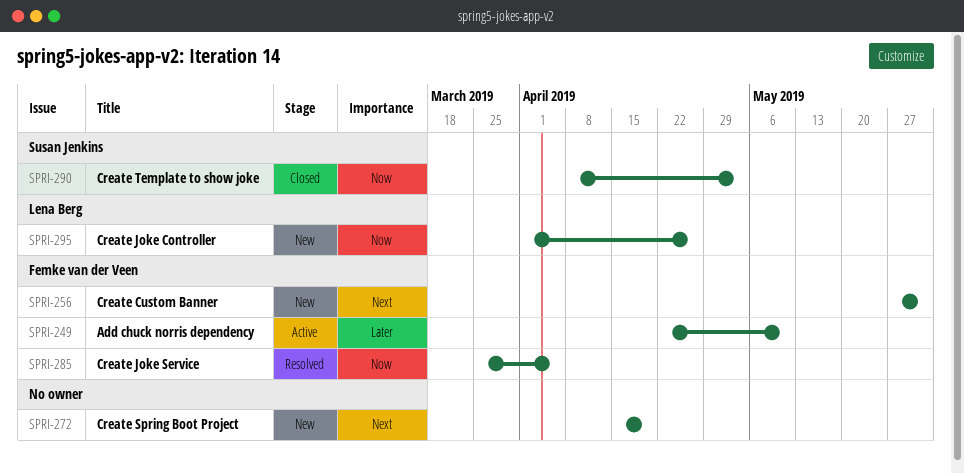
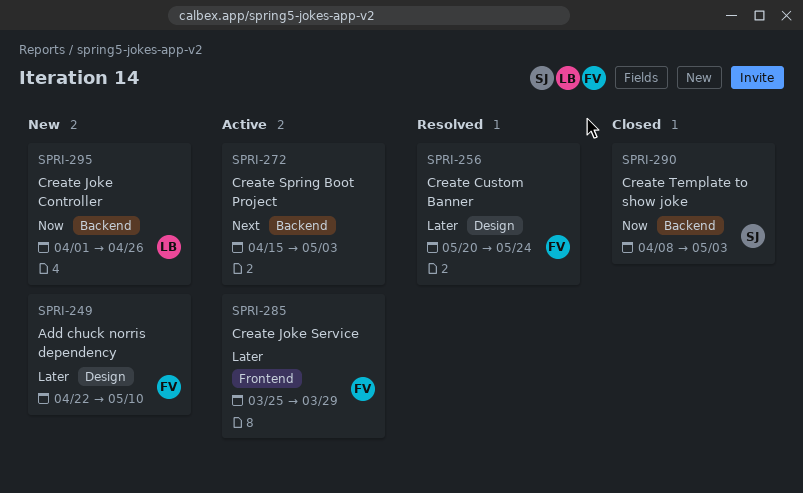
SPRI-249, status: Active -> New
SPRI-256, status: New -> Resolved
SPRI-256, priority: Next -> Later
SPRI-256, start: May 27 -> May 20
SPRI-256, due: May 31 -> May 24
SPRI-272, status: New -> Active
SPRI-272, due: Apr 19 -> May 3
SPRI-285, status: Resolved -> Active
SPRI-285, priority: Now -> Later
SPRI-285, due: Apr 5 -> Mar 29

